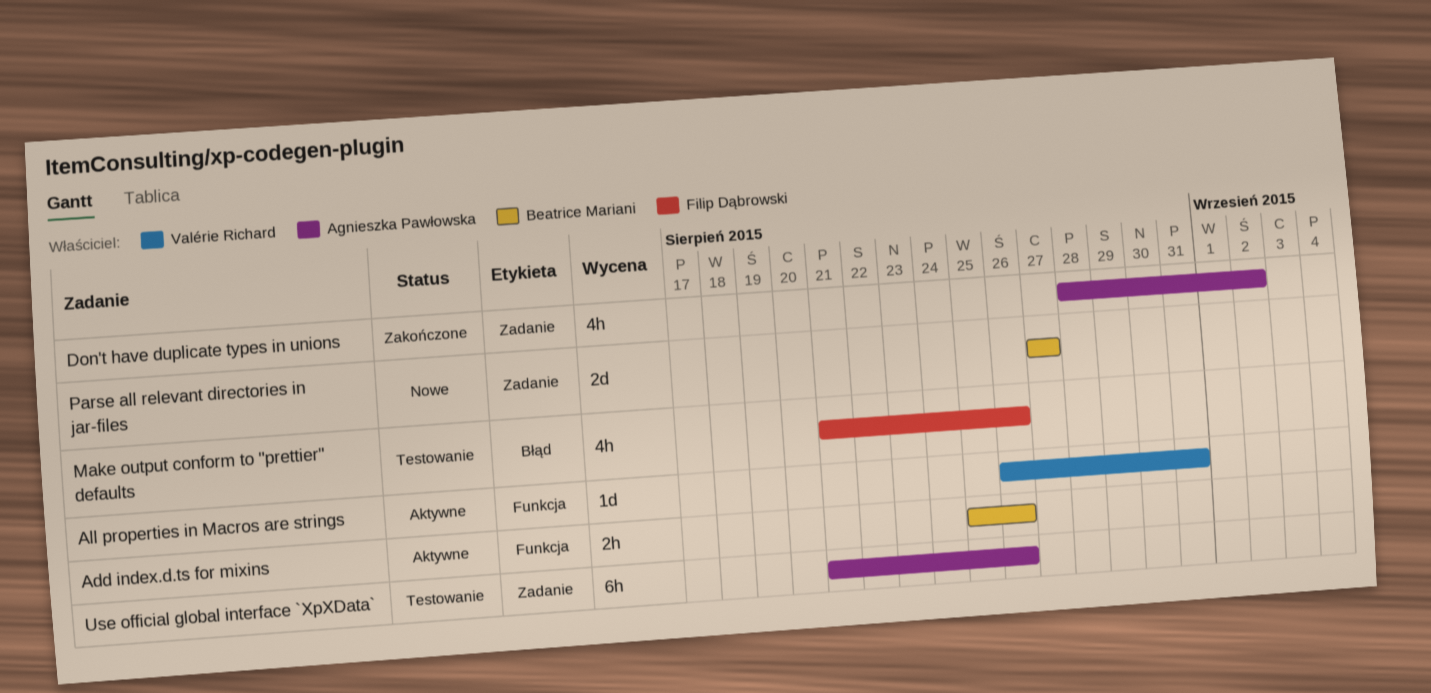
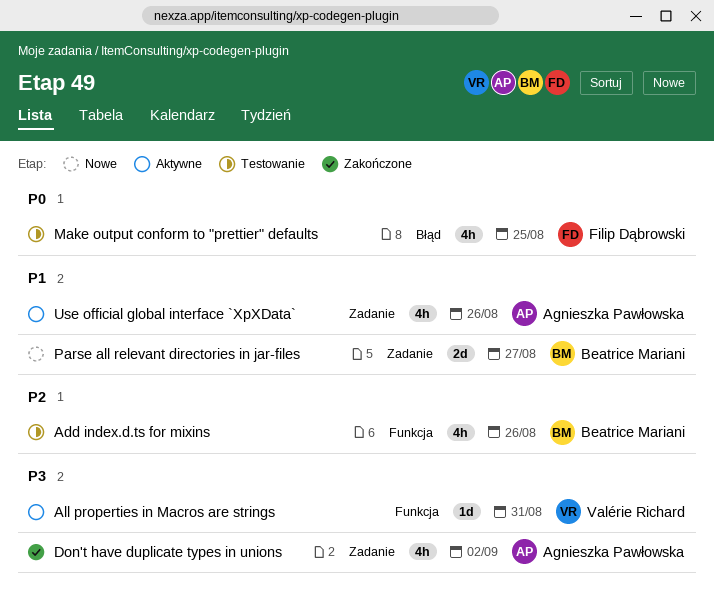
Add index.d.ts for mixins, status: Aktywne -> Testowanie
Add index.d.ts for mixins, estimate: 2h -> 4h
Make output conform to "prettier" defaults, due: Aug 26 -> Aug 25
Use official global interface `XpXData`, status: Testowanie -> Aktywne
Use official global interface `XpXData`, estimate: 6h -> 4h

